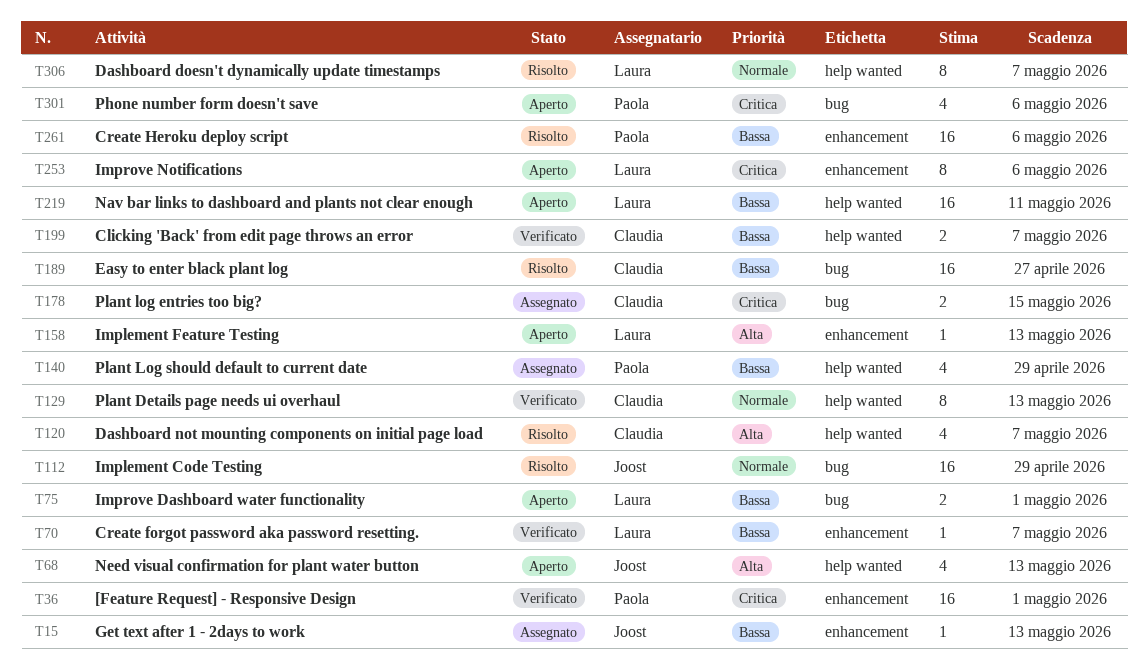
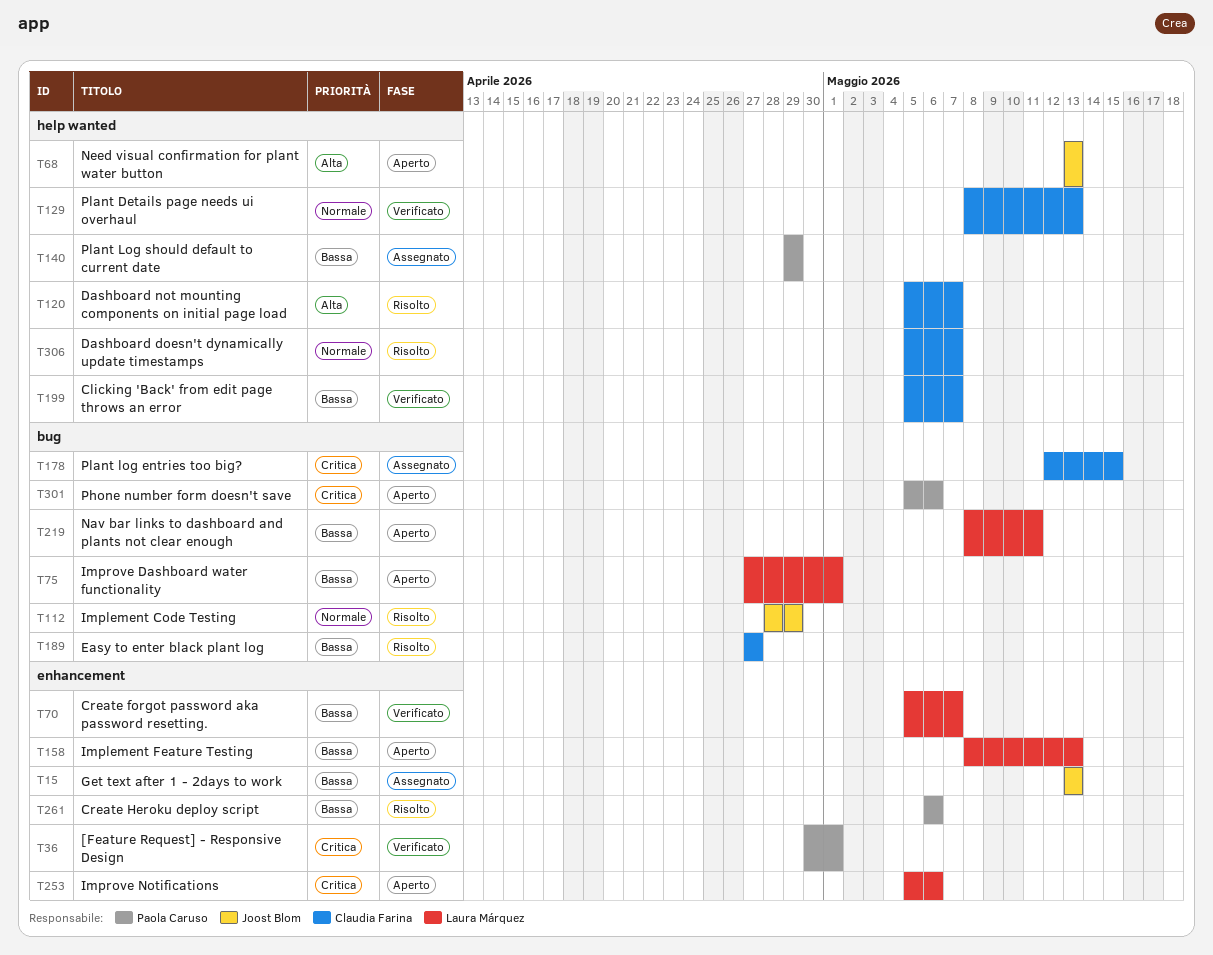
T158, priority: Alta -> Bassa
T219, label: help wanted -> bug
T306, owner: Laura Márquez -> Claudia Farina

